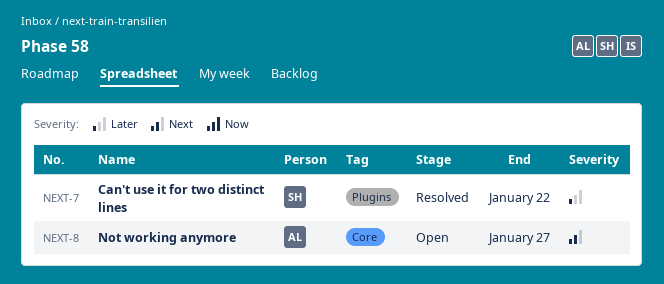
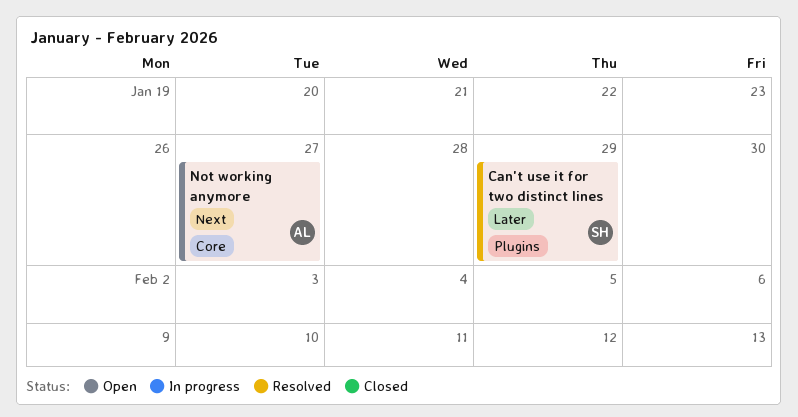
Can't use it for two distinct lines, due: Jan 22 -> Jan 29

